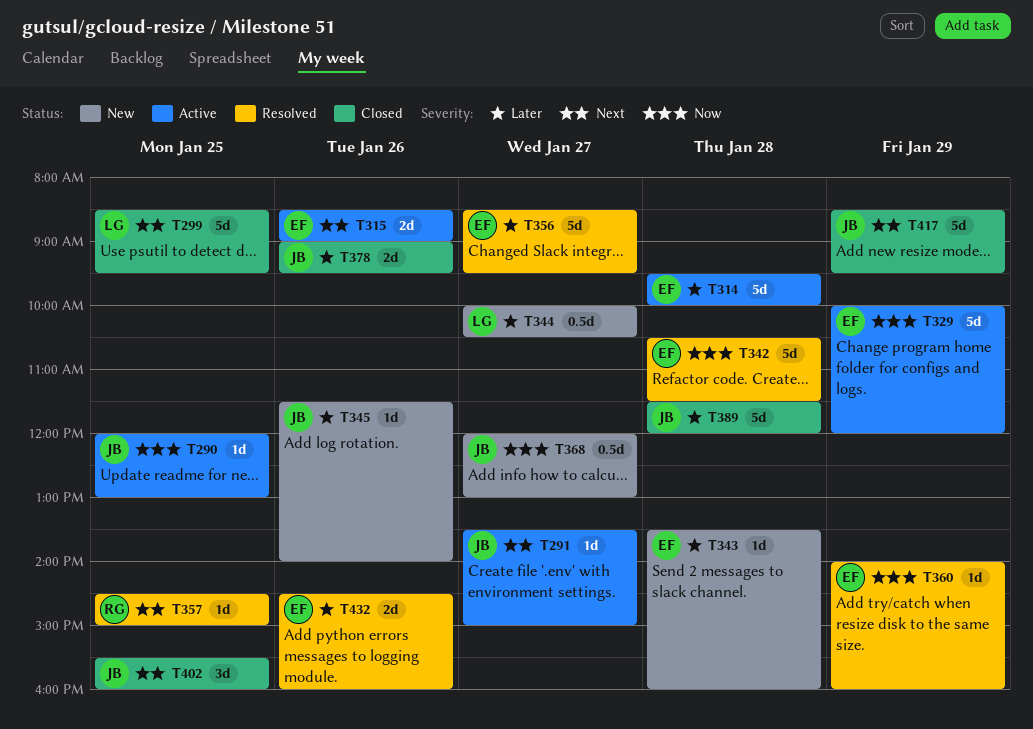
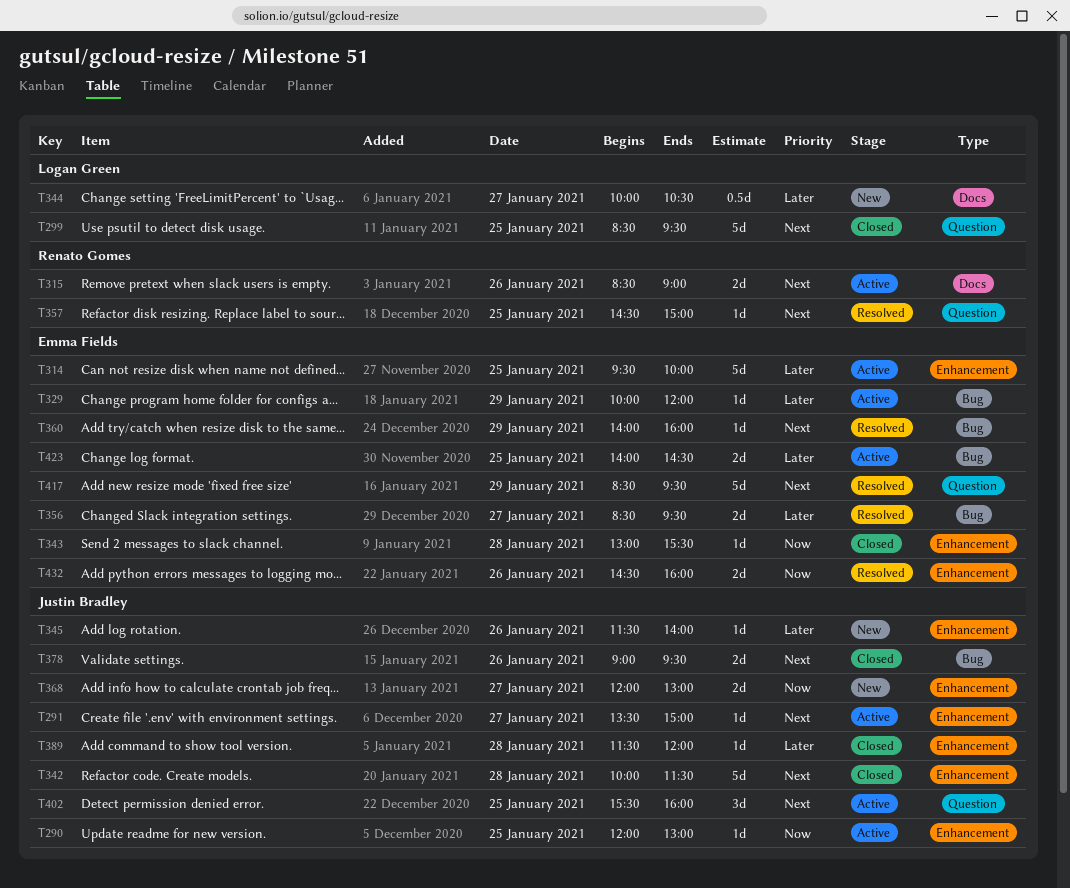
T314, day: Jan 28 -> Jan 25
T315, owner: Emma Fields -> Renato Gomes
T329, priority: Now -> Later
T329, estimate: 5d -> 1d
T342, status: Resolved -> Closed
T342, owner: Emma Fields -> Justin Bradley
T342, priority: Now -> Next
T342, begins: 10:30 -> 10:00
T343, status: New -> Closed
T343, priority: Later -> Now
T343, begins: 13:30 -> 13:00
T343, ends: 16:00 -> 15:30
T356, estimate: 5d -> 2d
T360, priority: Now -> Next
T368, estimate: 0.5d -> 2d
T378, priority: Later -> Next
T389, estimate: 5d -> 1d
T402, status: Closed -> Active
T417, status: Closed -> Resolved
T417, owner: Justin Bradley -> Emma Fields
T423: none -> present
T432, priority: Later -> Now

